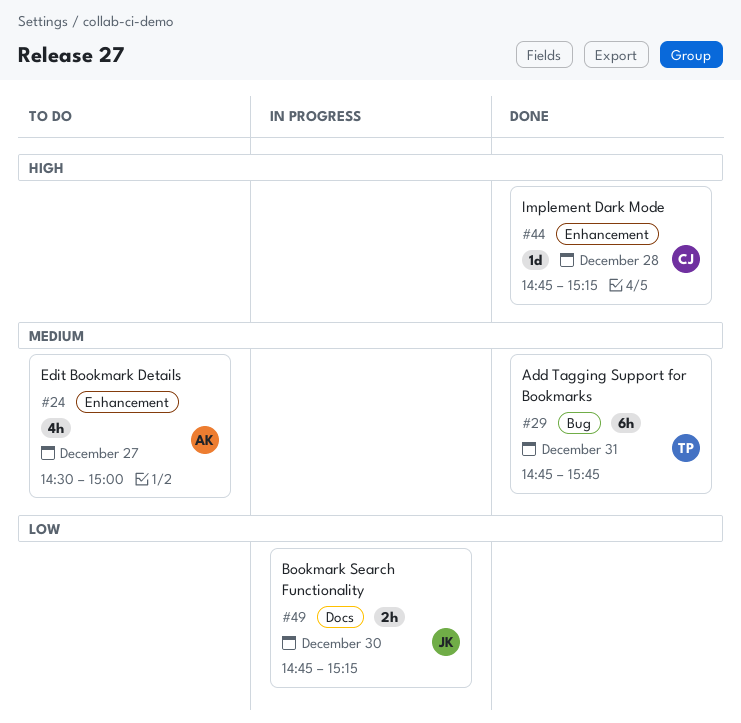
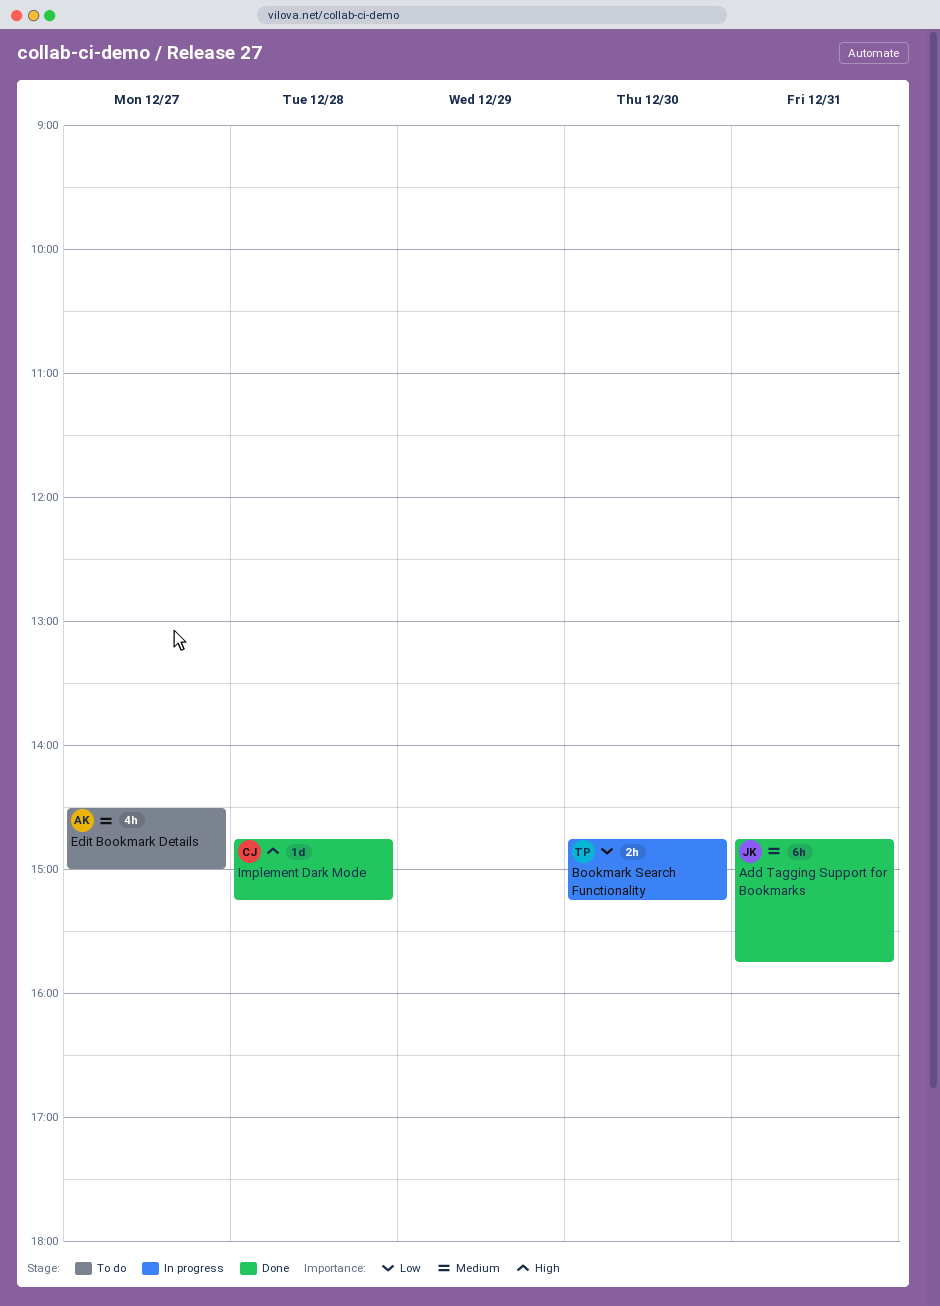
Add Tagging Support for Bookmarks, owner: TP -> JK
Bookmark Search Functionality, owner: JK -> TP

